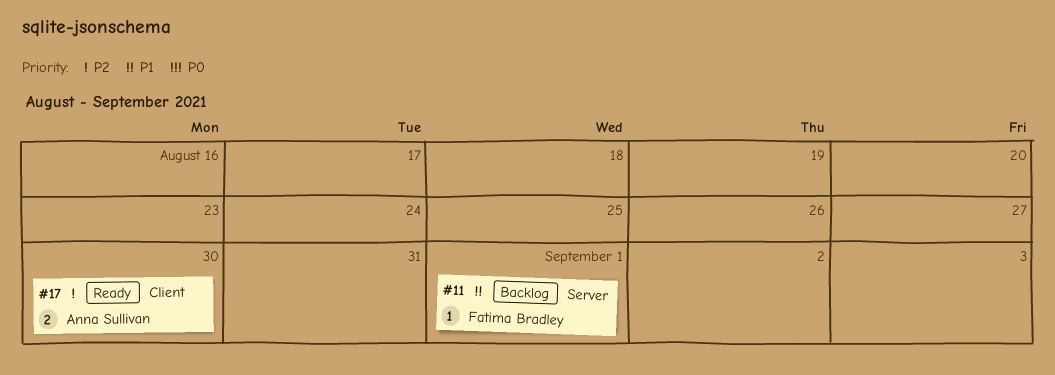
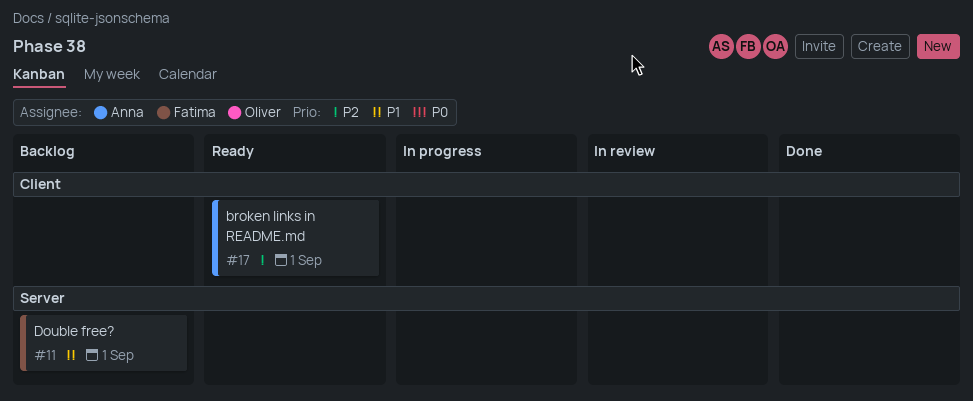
#17, due: Aug 30 -> Sep 1

